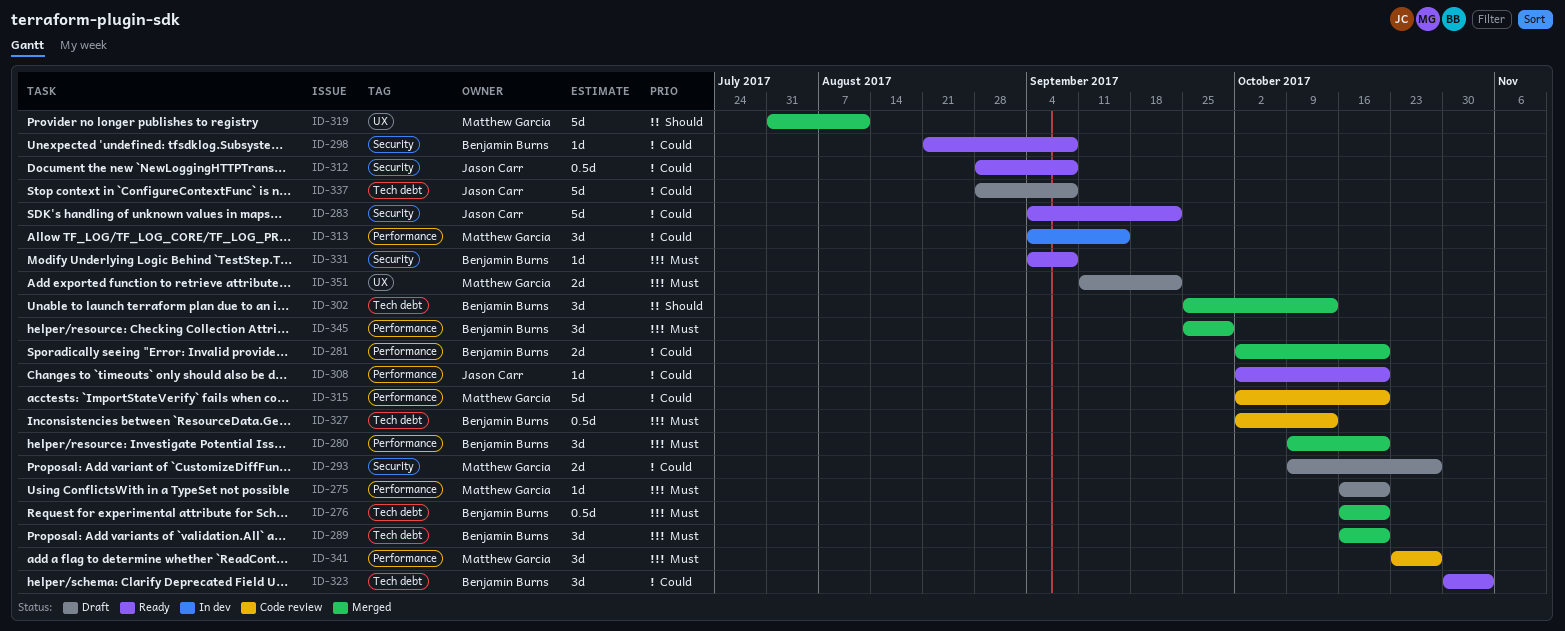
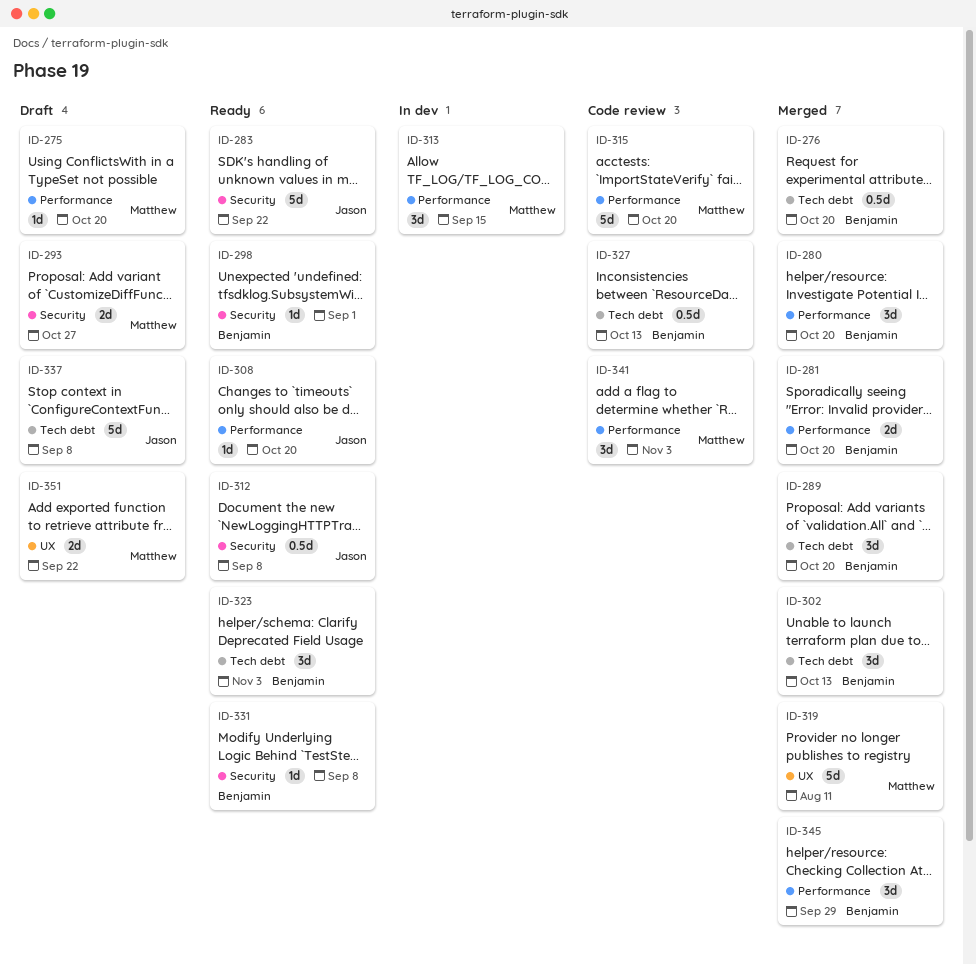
ID-298, due: Sep 8 -> Sep 1
ID-341, due: Oct 27 -> Nov 3

